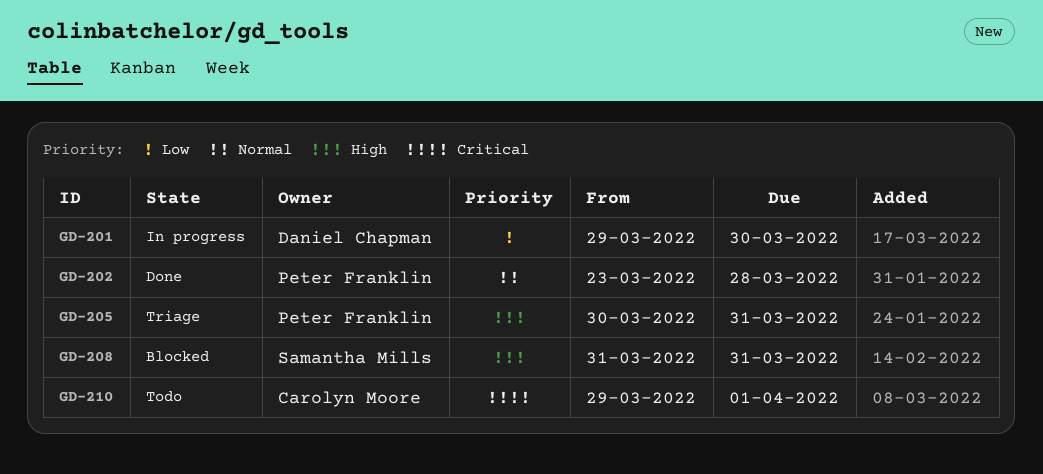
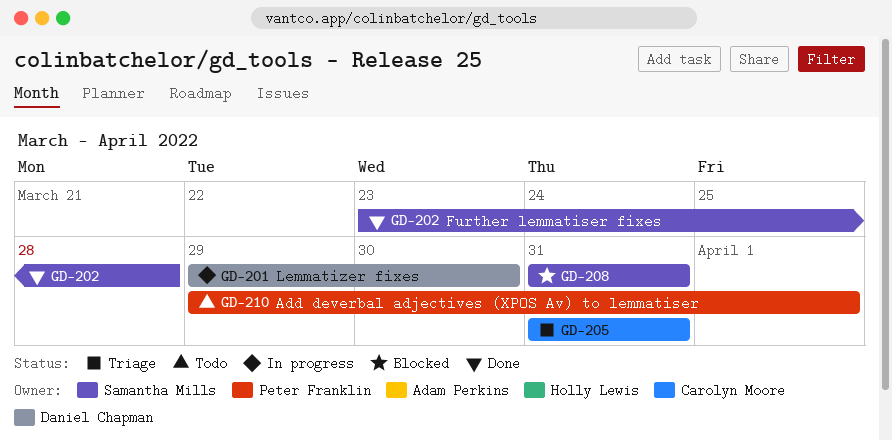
GD-202, owner: Peter Franklin -> Samantha Mills
GD-205, owner: Peter Franklin -> Carolyn Moore
GD-205, start: Mar 30 -> Mar 31
GD-210, owner: Carolyn Moore -> Peter Franklin

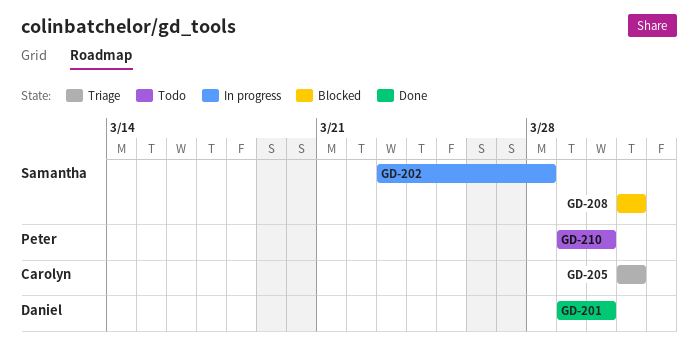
GD-201, status: In progress -> Done
GD-202, status: Done -> In progress
GD-210, due: Apr 1 -> Mar 30

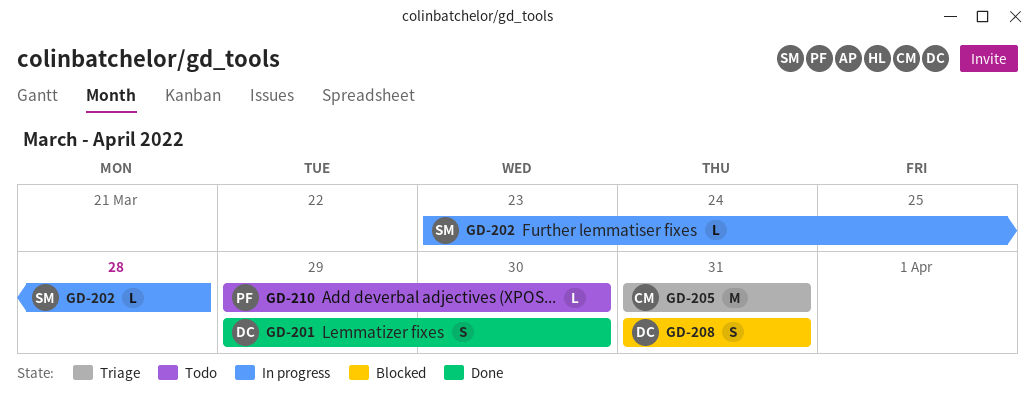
GD-208, owner: Samantha -> Daniel

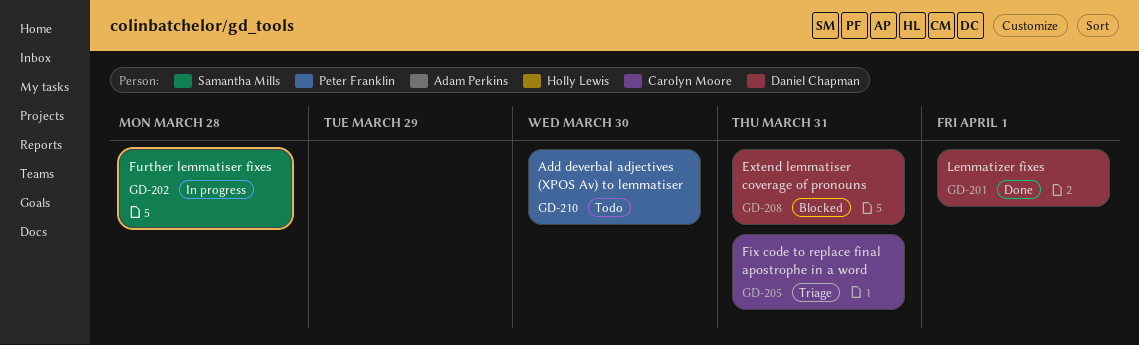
GD-201, due: Mar 30 -> Apr 1

